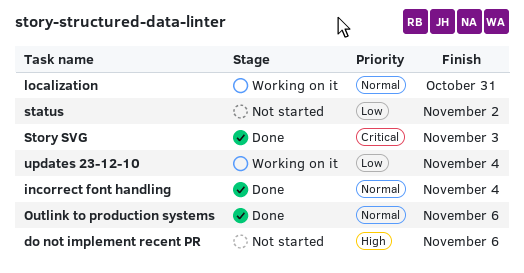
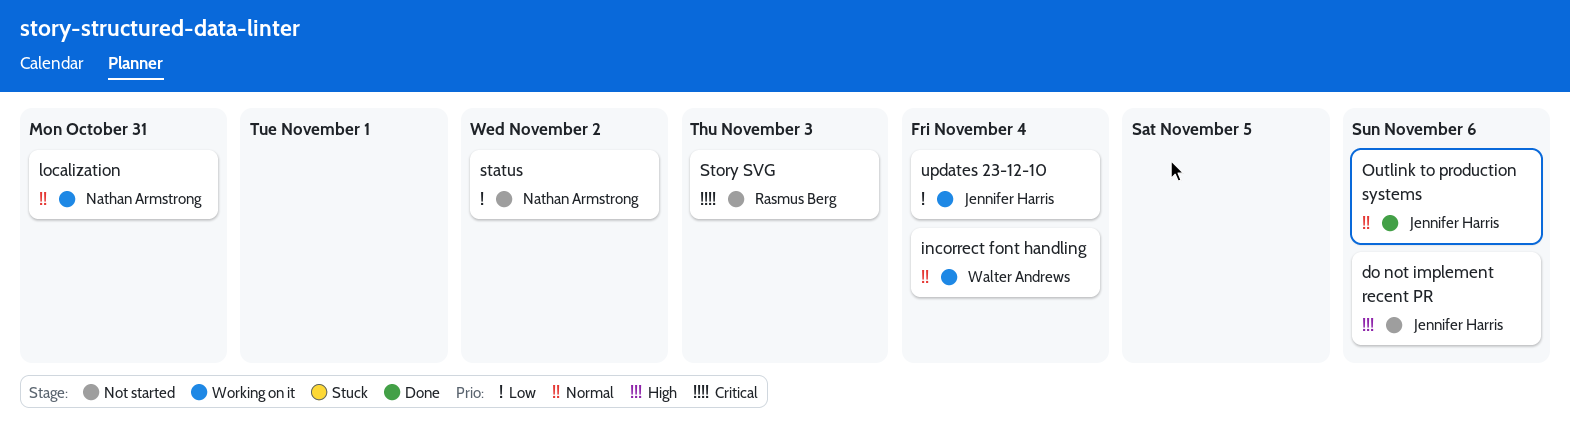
incorrect font handling, status: Done -> Working on it
Story SVG, status: Done -> Not started

